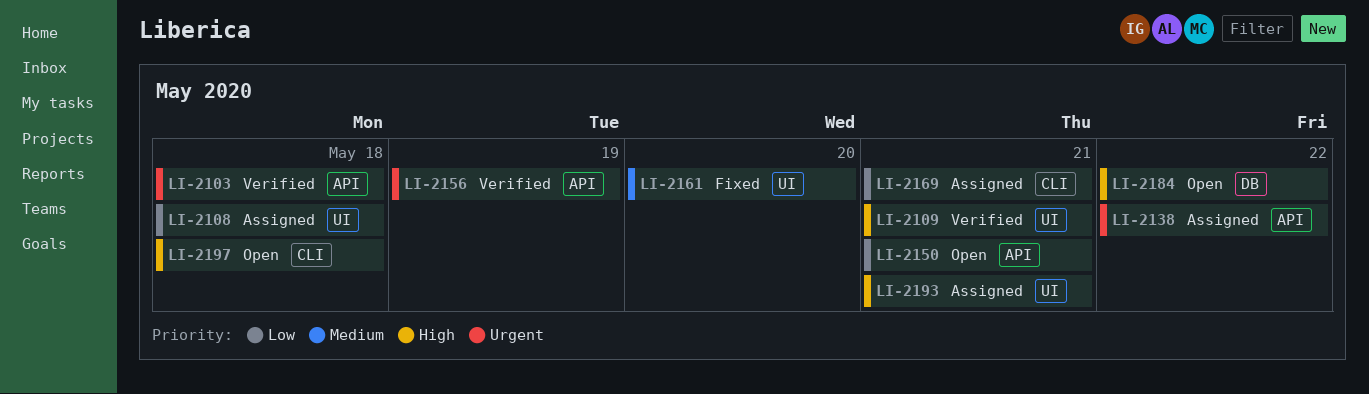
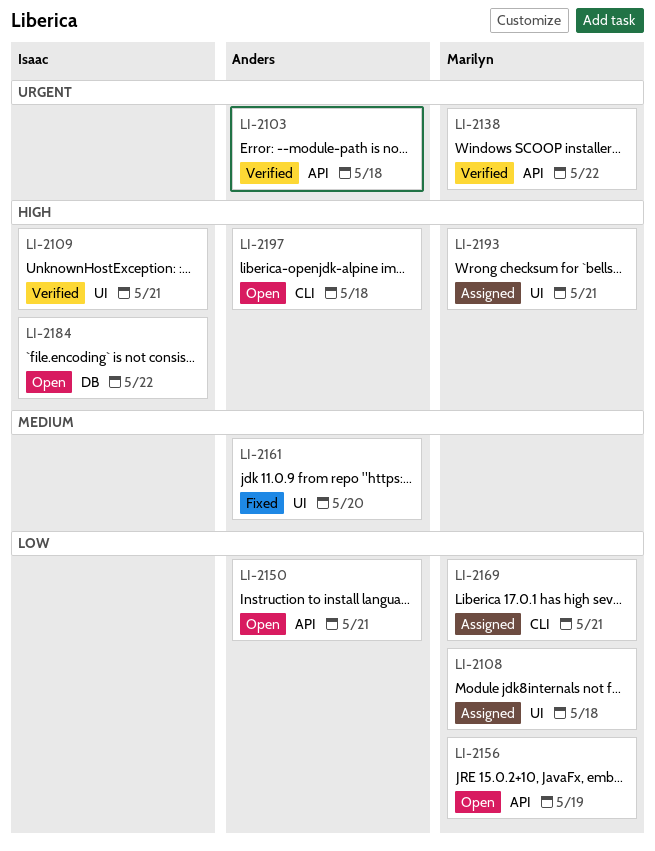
LI-2138, status: Assigned -> Verified
LI-2156, status: Verified -> Open
LI-2156, priority: Urgent -> Low

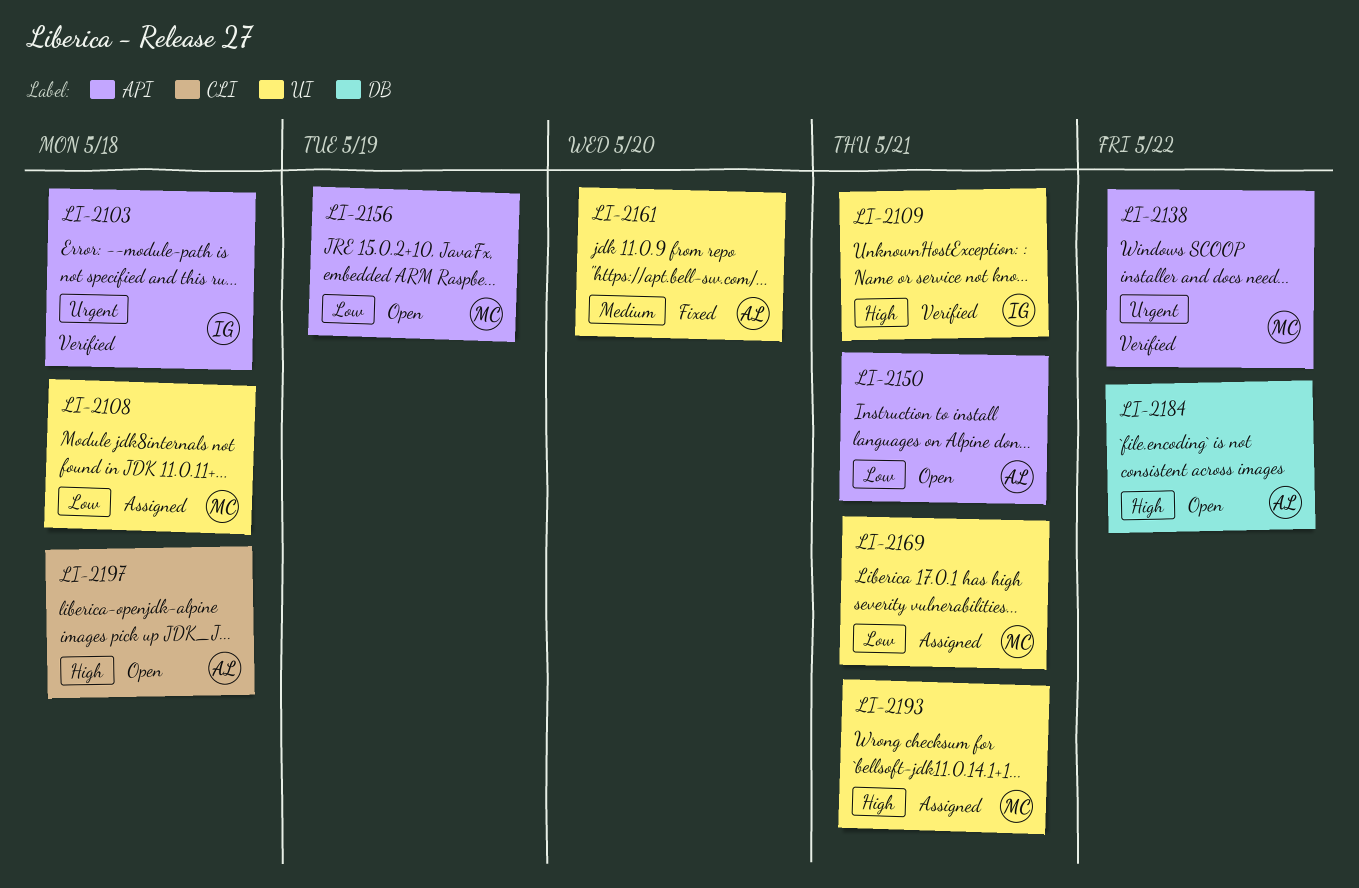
LI-2103, owner: Anders -> Isaac
LI-2169, label: CLI -> UI
LI-2184, owner: Isaac -> Anders

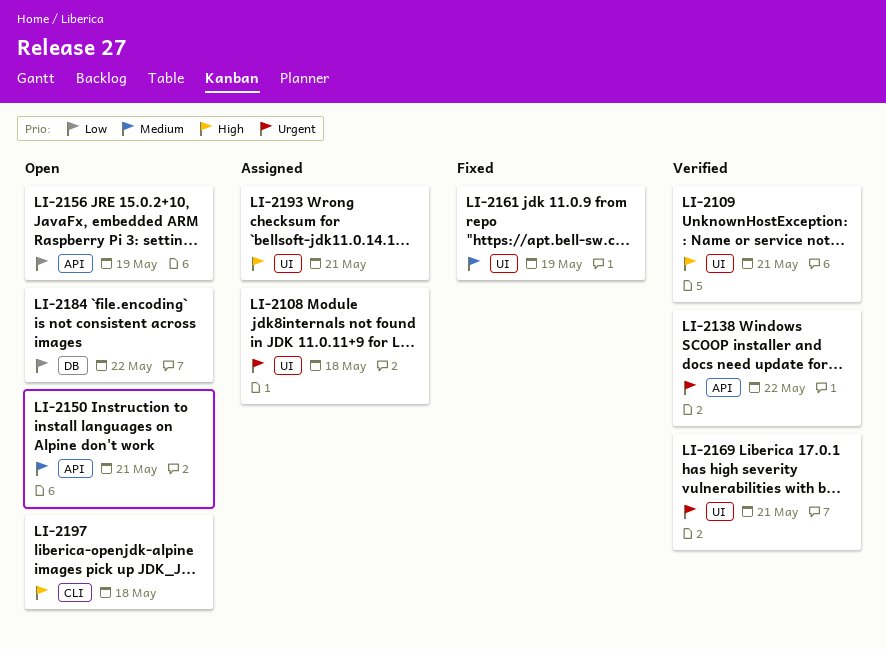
LI-2103: present -> none
LI-2108, priority: Low -> Urgent
LI-2150, priority: Low -> Medium
LI-2161, due: May 20 -> May 19
LI-2169, status: Assigned -> Verified
LI-2169, priority: Low -> Urgent
LI-2184, priority: High -> Low

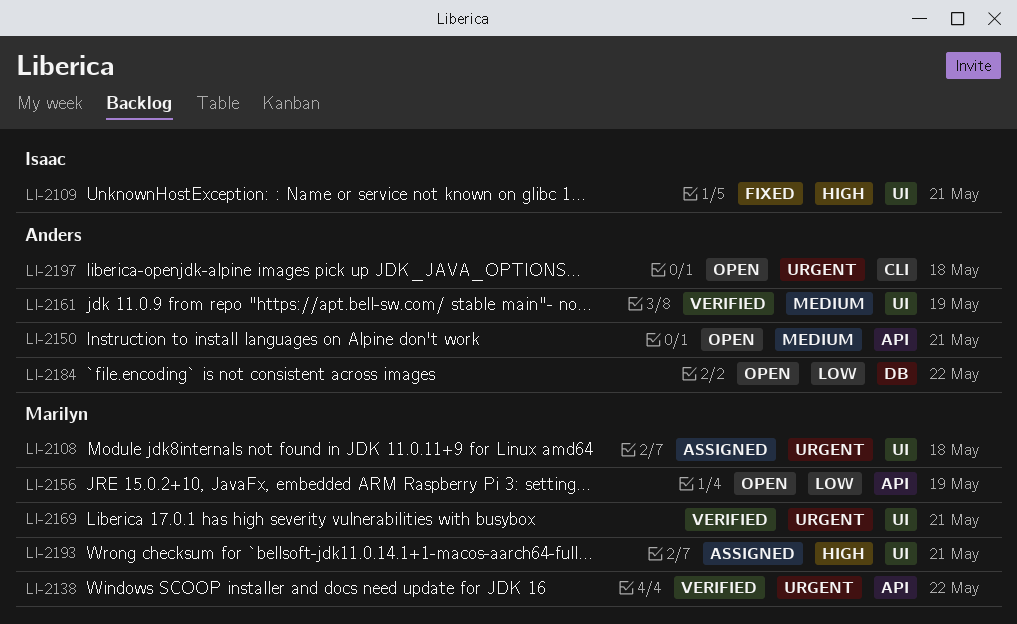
LI-2109, status: Verified -> Fixed
LI-2161, status: Fixed -> Verified
LI-2197, priority: High -> Urgent

